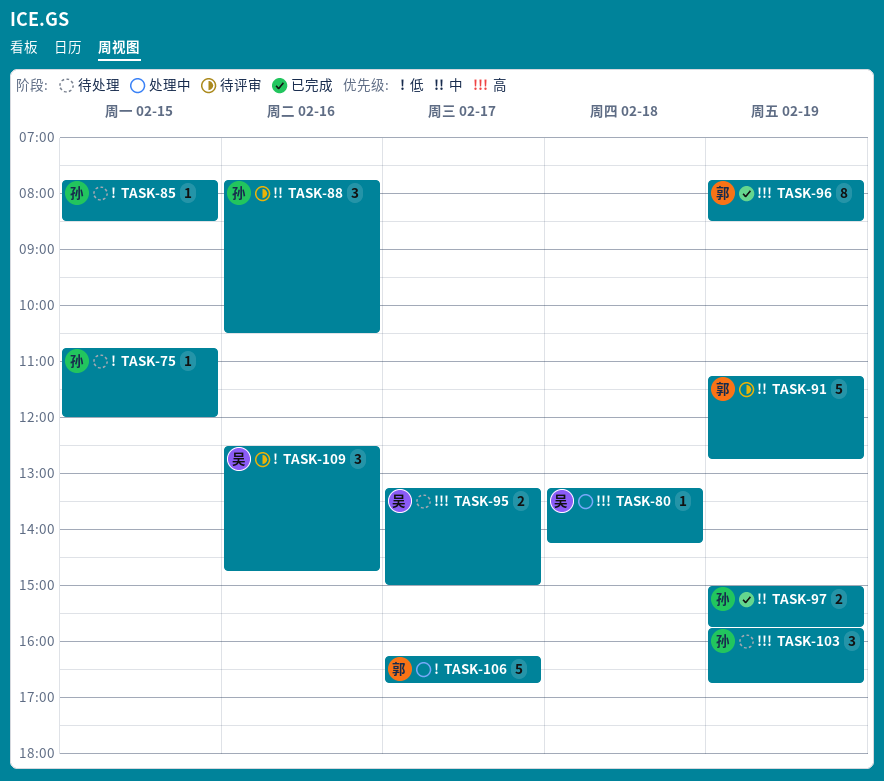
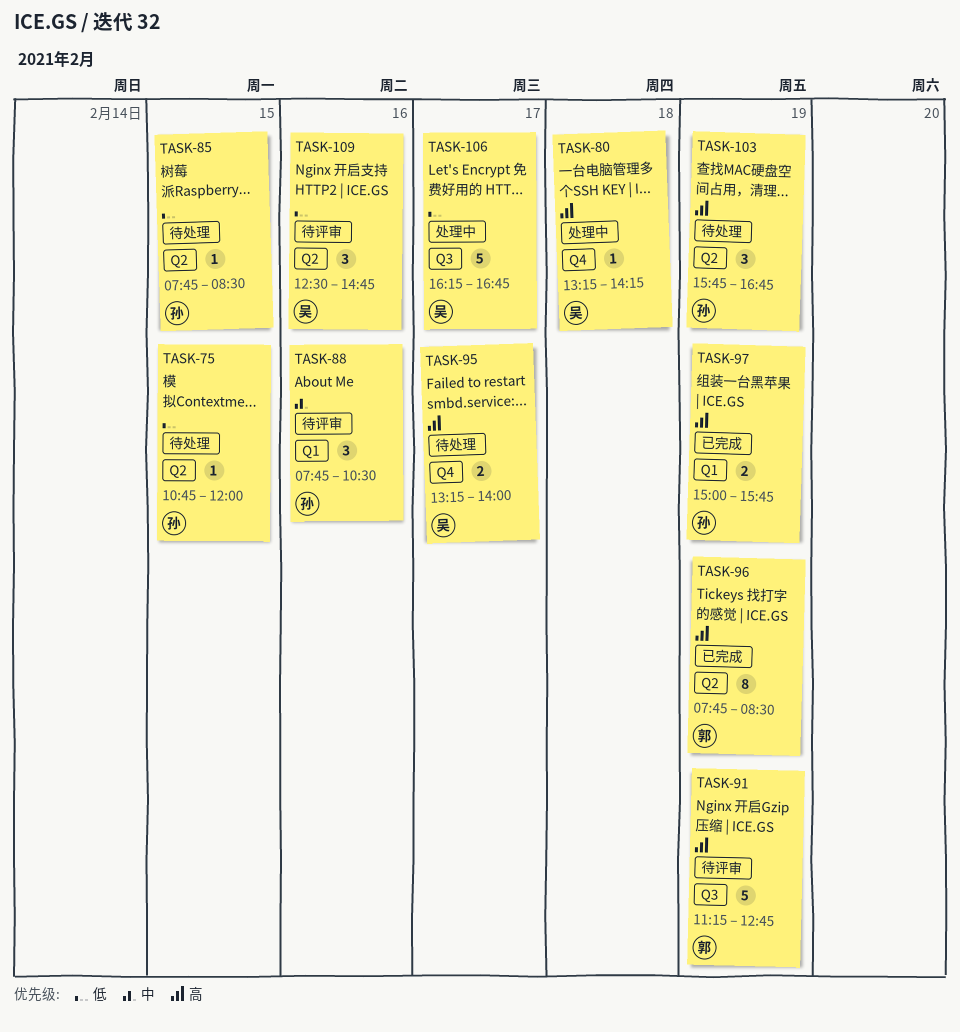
TASK-91, priority: 中 -> 高
TASK-95, ends: 15:00 -> 14:00
TASK-97, priority: 中 -> 高
TASK-106, owner: 郭 -> 吴

